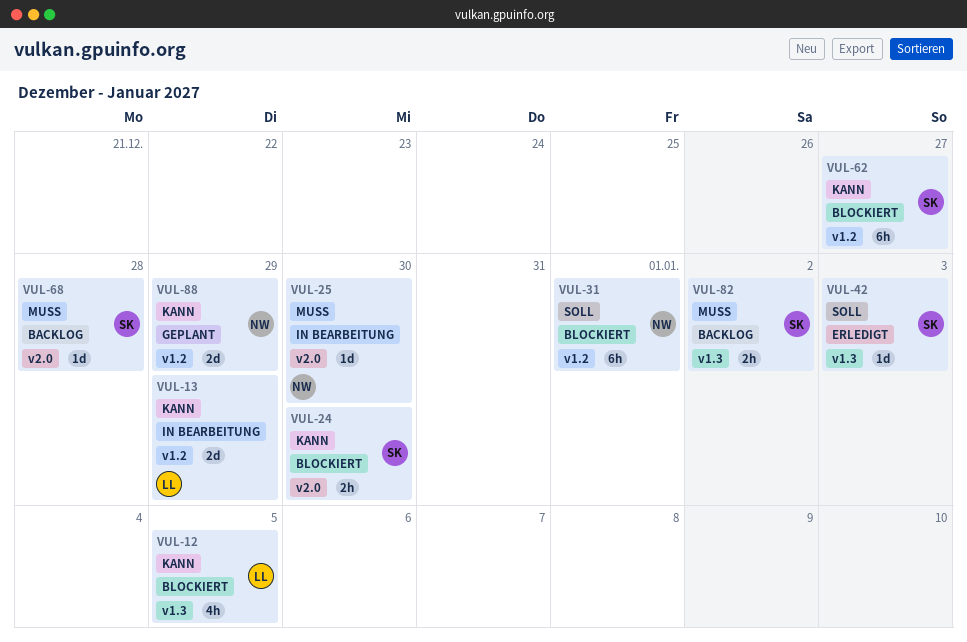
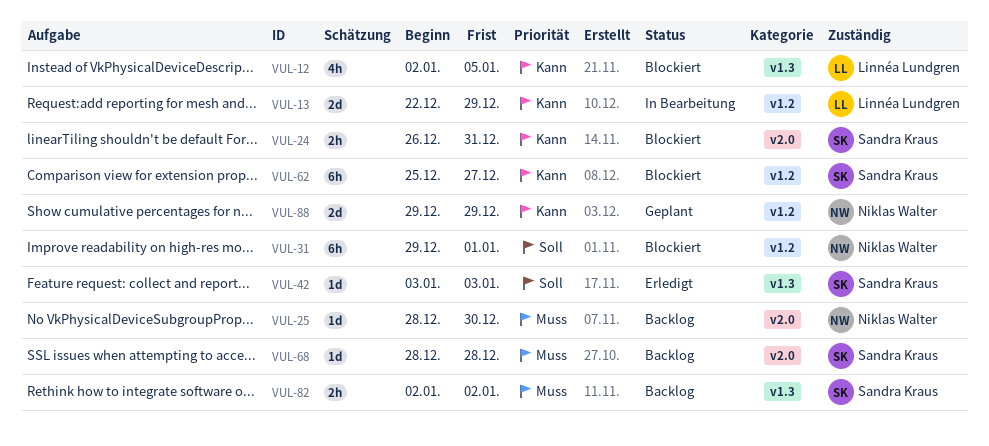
VUL-24, due: Dec 30 -> Dec 31
VUL-25, status: In Bearbeitung -> Backlog

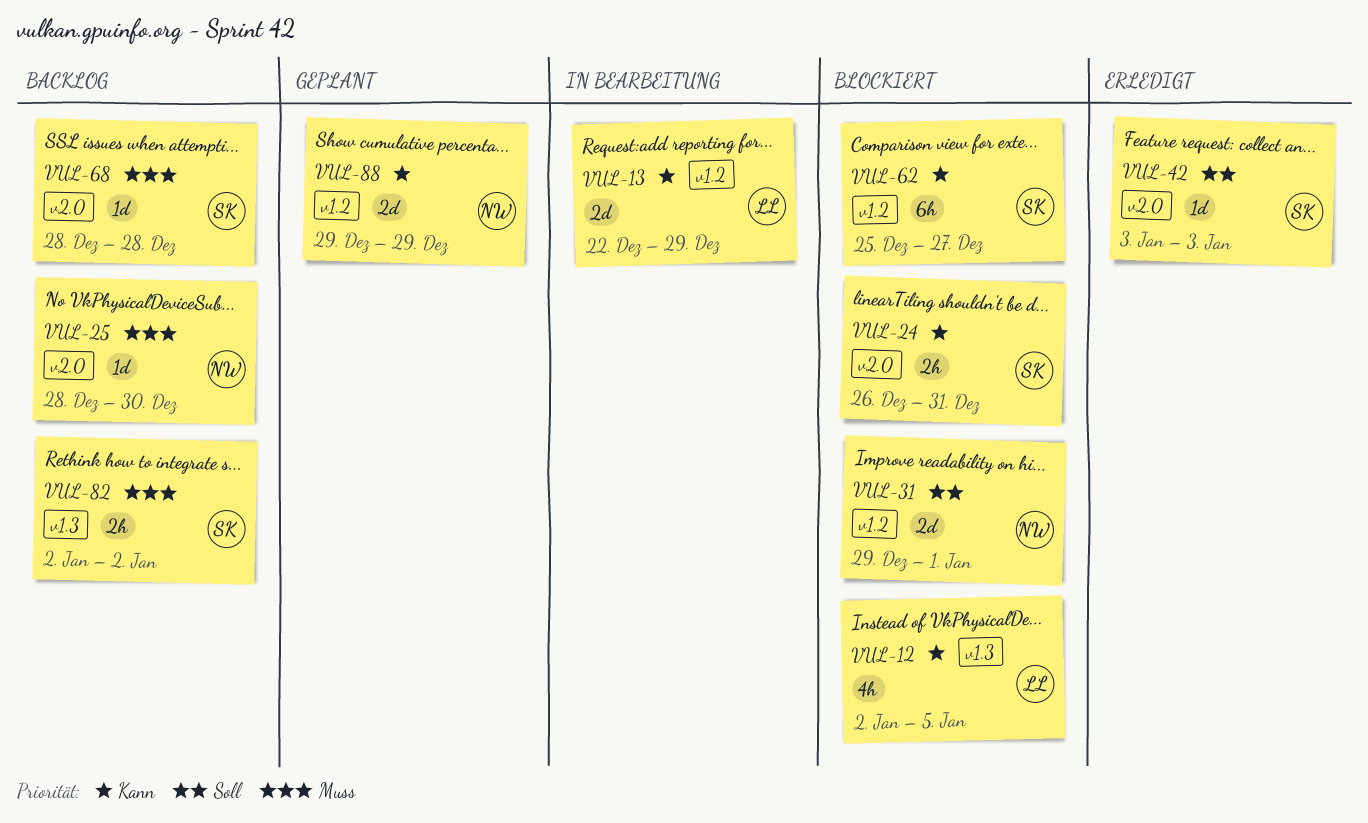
VUL-31, estimate: 6h -> 2d
VUL-42, label: v1.3 -> v2.0

